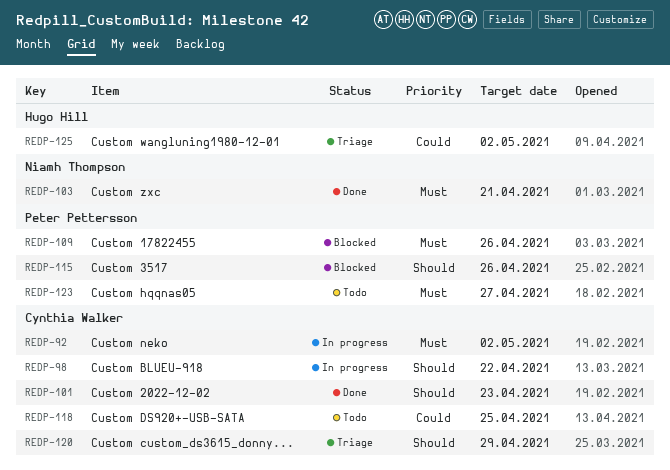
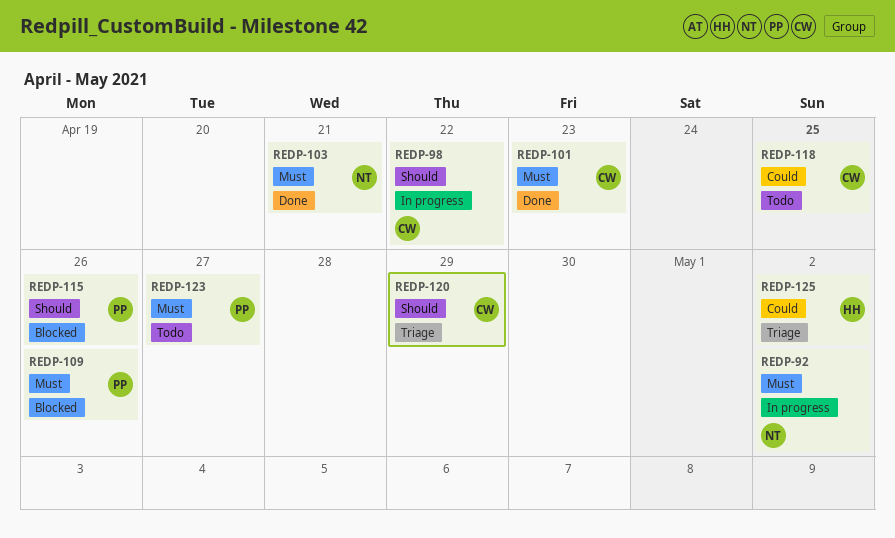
REDP-92, owner: Cynthia Walker -> Niamh Thompson
REDP-101, priority: Should -> Must

